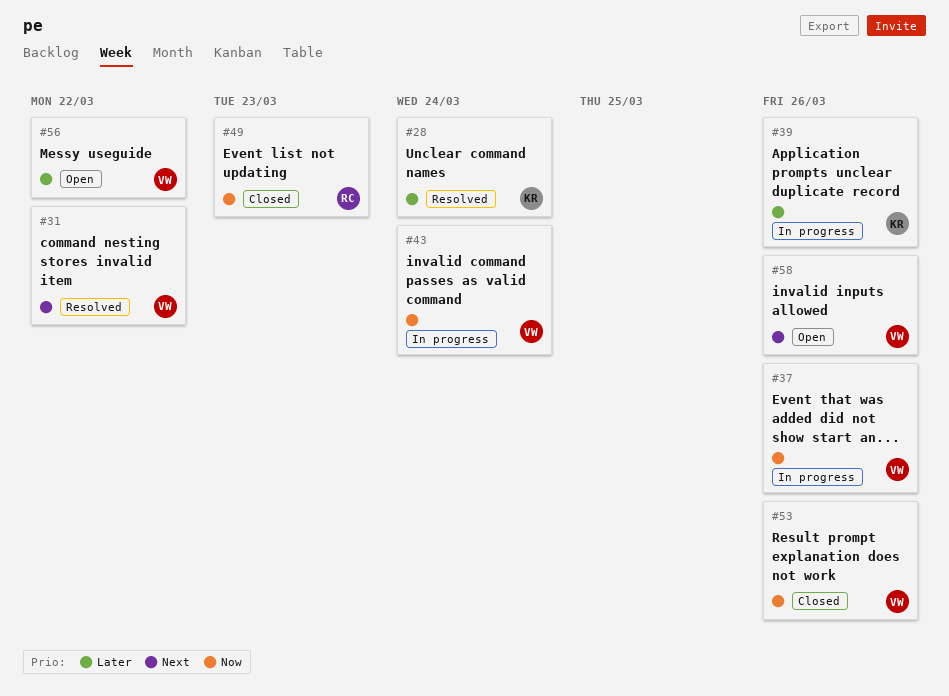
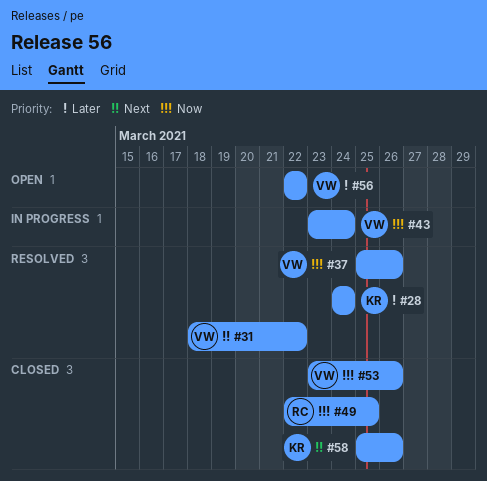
#37, status: In progress -> Resolved
#39: present -> none
#49, due: Mar 23 -> Mar 25
#58, status: Open -> Closed
#58, owner: VW -> KR

